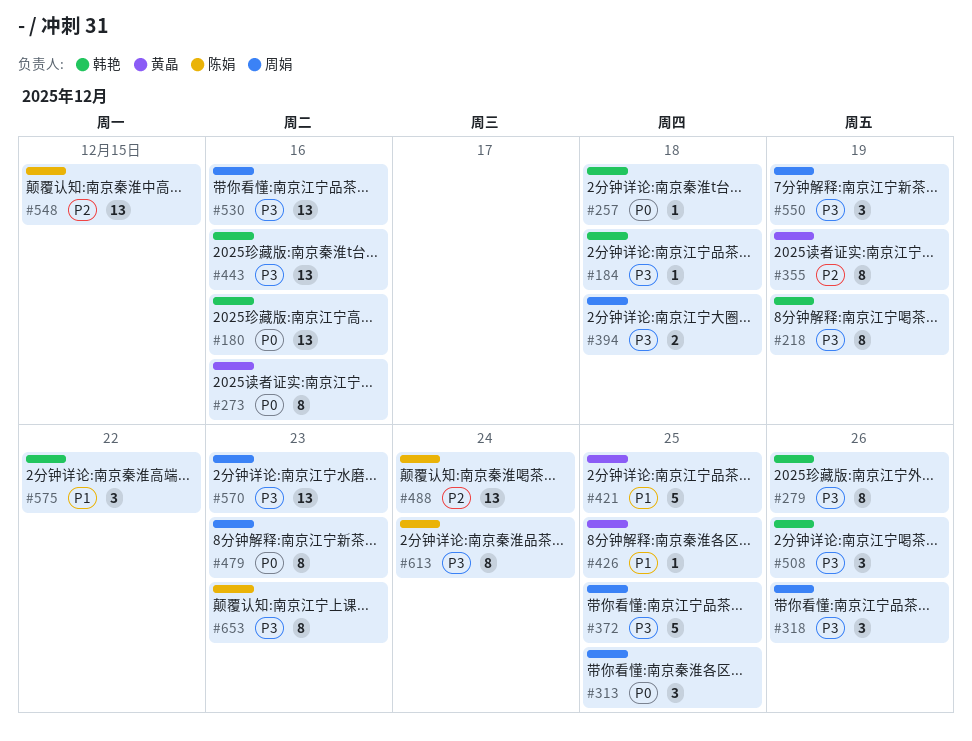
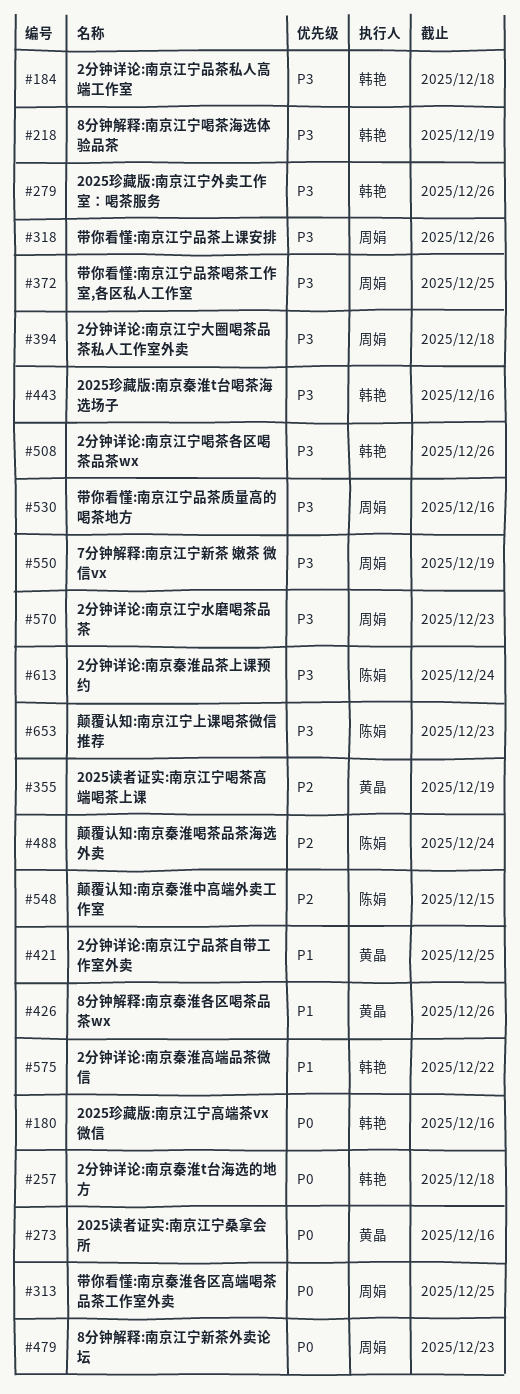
#426, due: Dec 25 -> Dec 26

